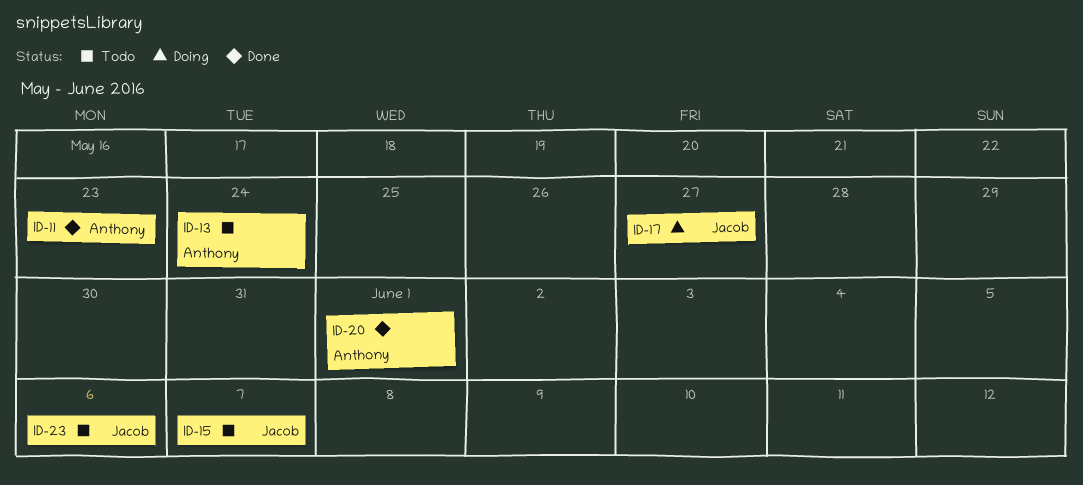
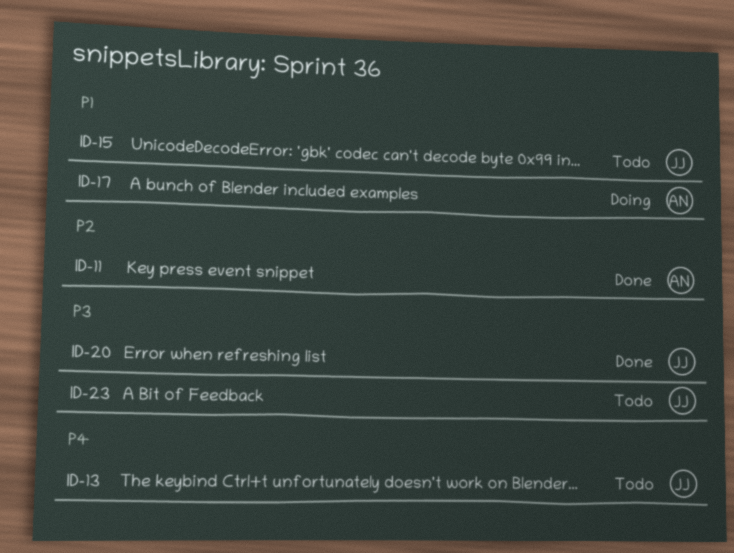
ID-13, owner: Anthony -> Jacob
ID-17, owner: Jacob -> Anthony
ID-20, owner: Anthony -> Jacob

